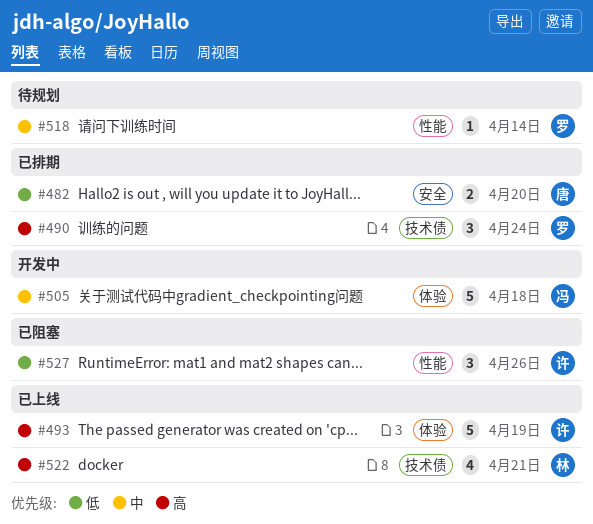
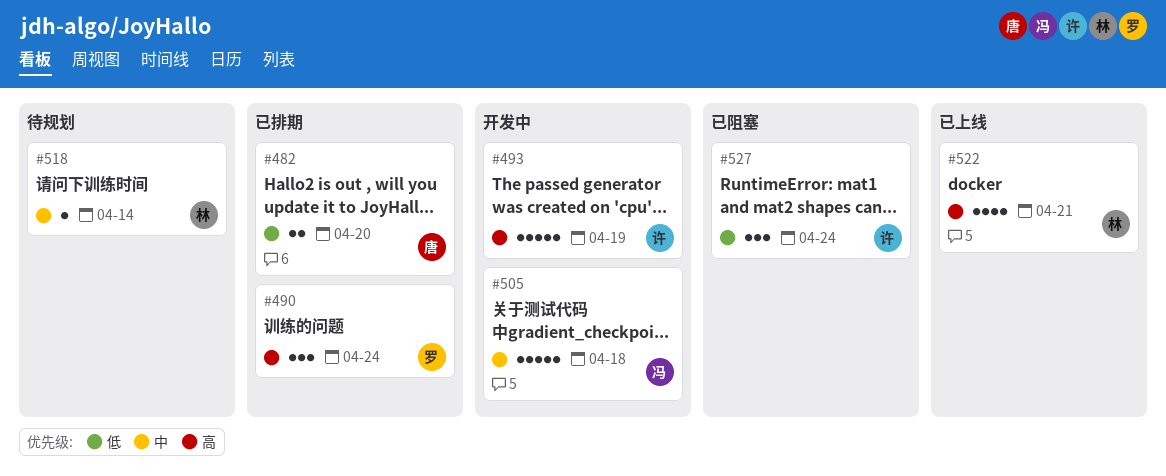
#493, status: 已上线 -> 开发中
#518, owner: 罗 -> 林
#527, due: Apr 26 -> Apr 24

